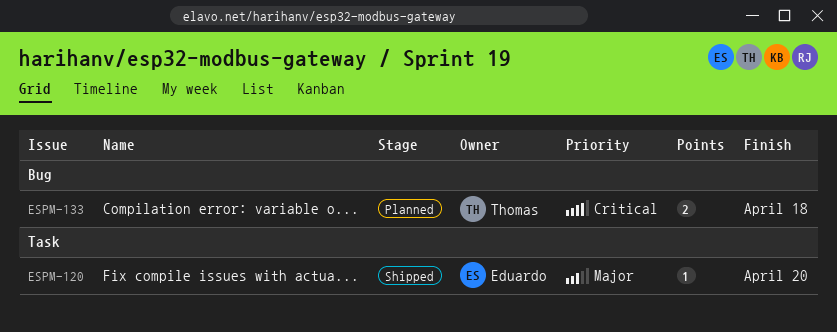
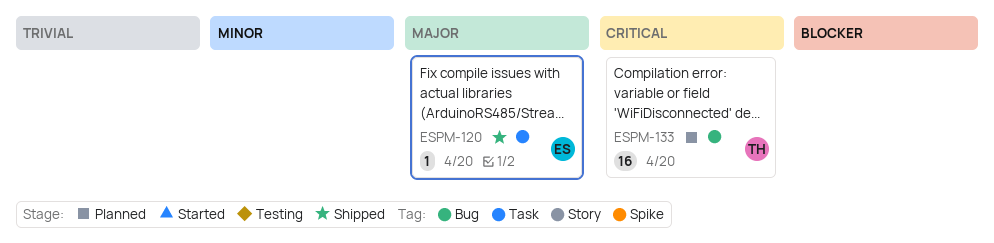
ESPM-133, estimate: 2 -> 16
ESPM-133, due: Apr 18 -> Apr 20

